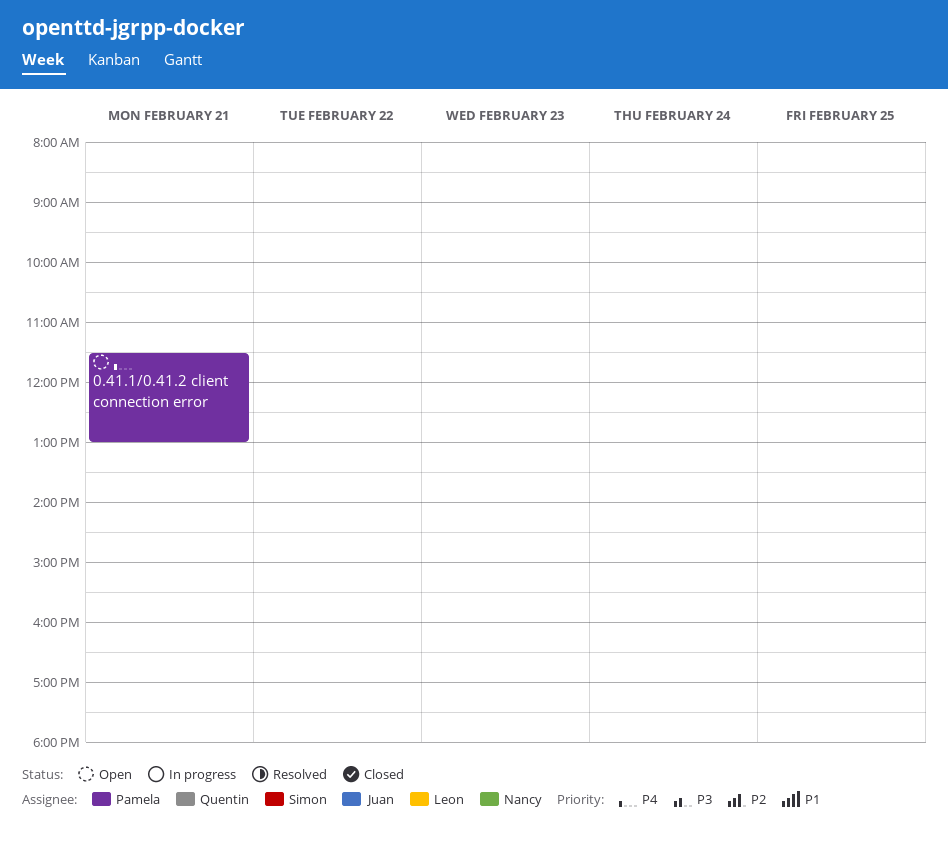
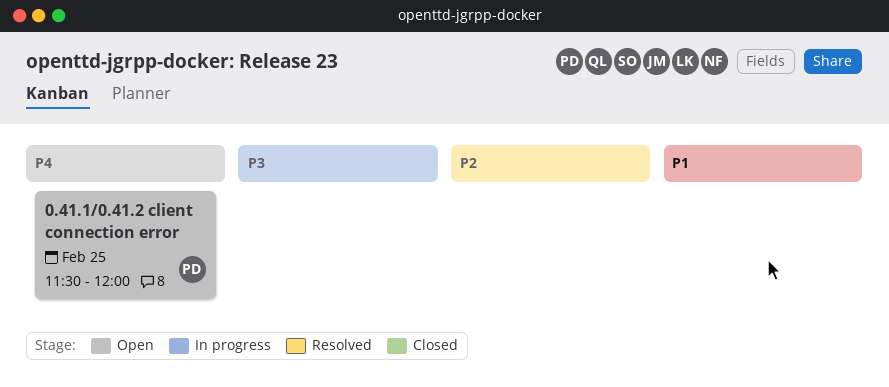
0.41.1/0.41.2 client connection error, day: Feb 21 -> Feb 25
0.41.1/0.41.2 client connection error, ends: 13:00 -> 12:00

